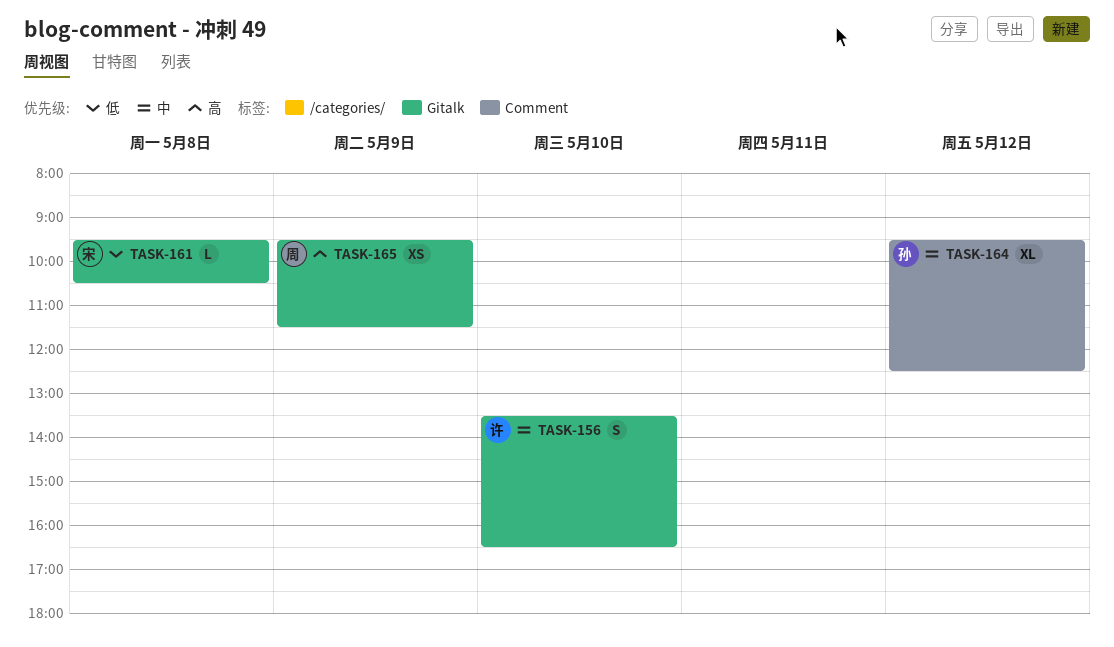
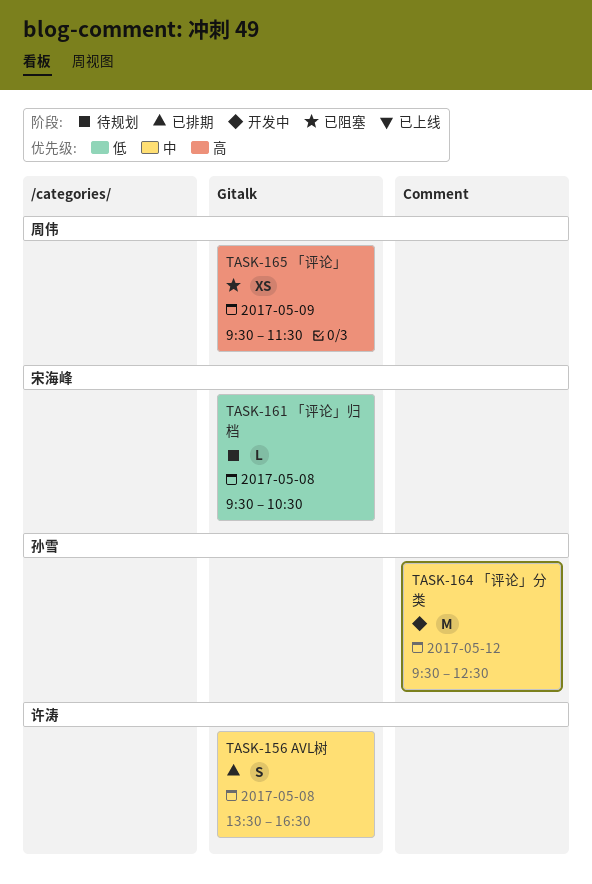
TASK-156, day: May 10 -> May 8
TASK-164, estimate: XL -> M

